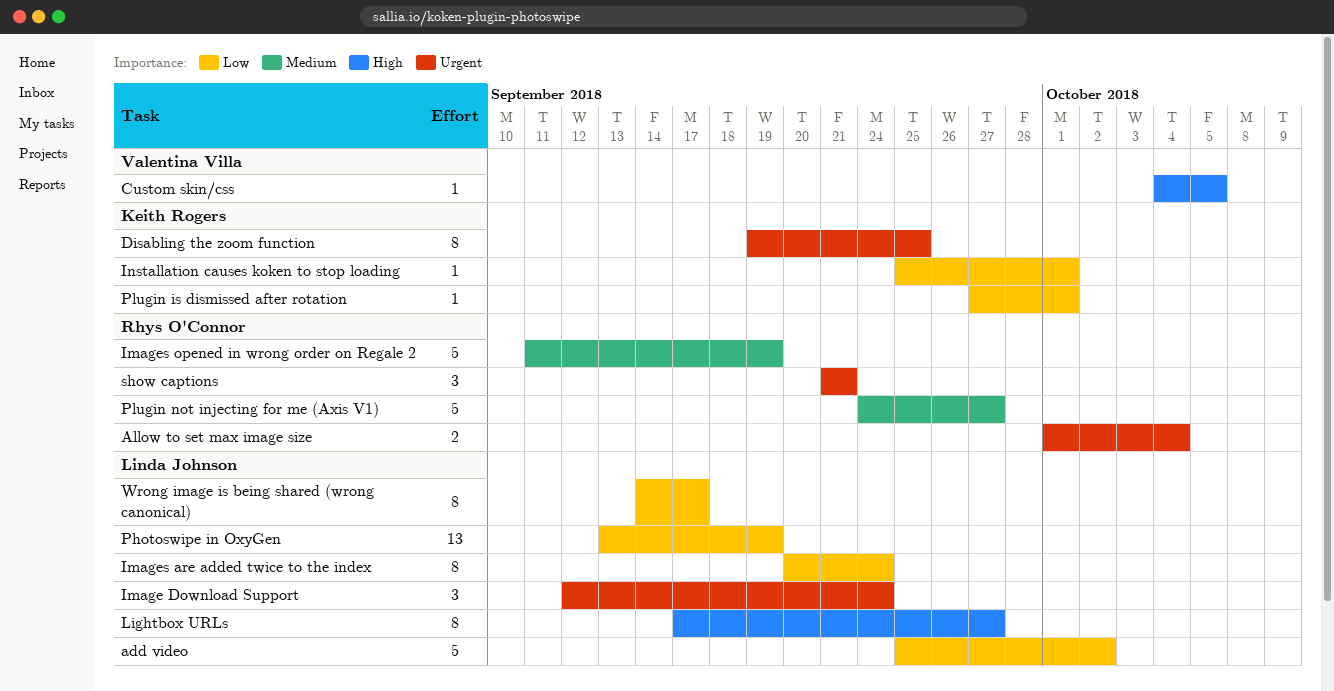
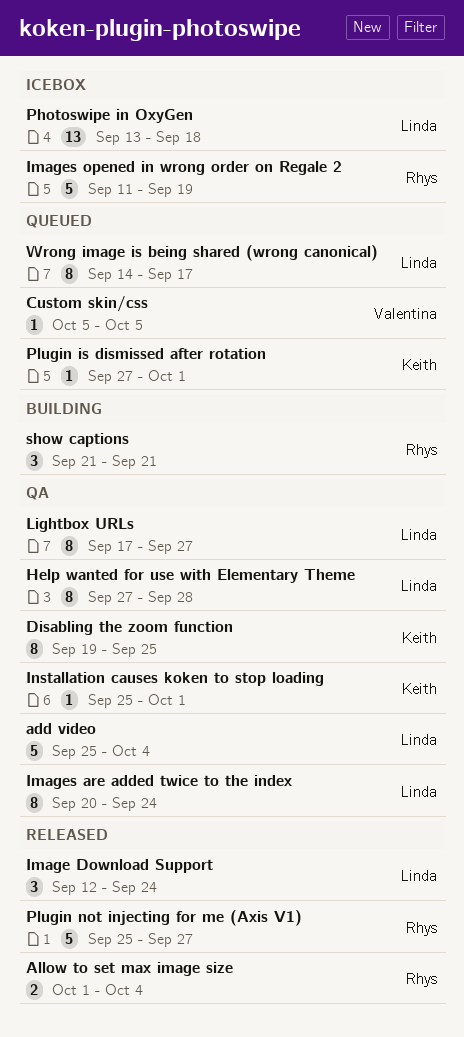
add video, due: Oct 2 -> Oct 4
Custom skin/css, start: Oct 4 -> Oct 5
Help wanted for use with Elementary Theme: none -> present
Photoswipe in OxyGen, due: Sep 19 -> Sep 18
Plugin not injecting for me (Axis V1), start: Sep 24 -> Sep 25

